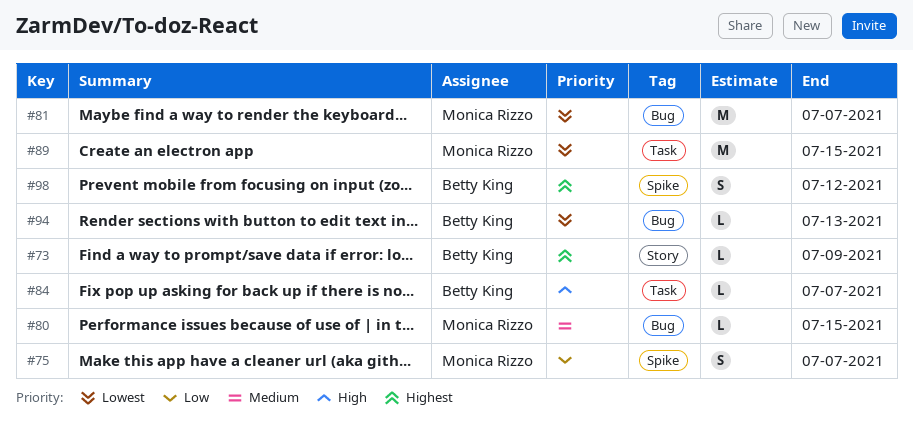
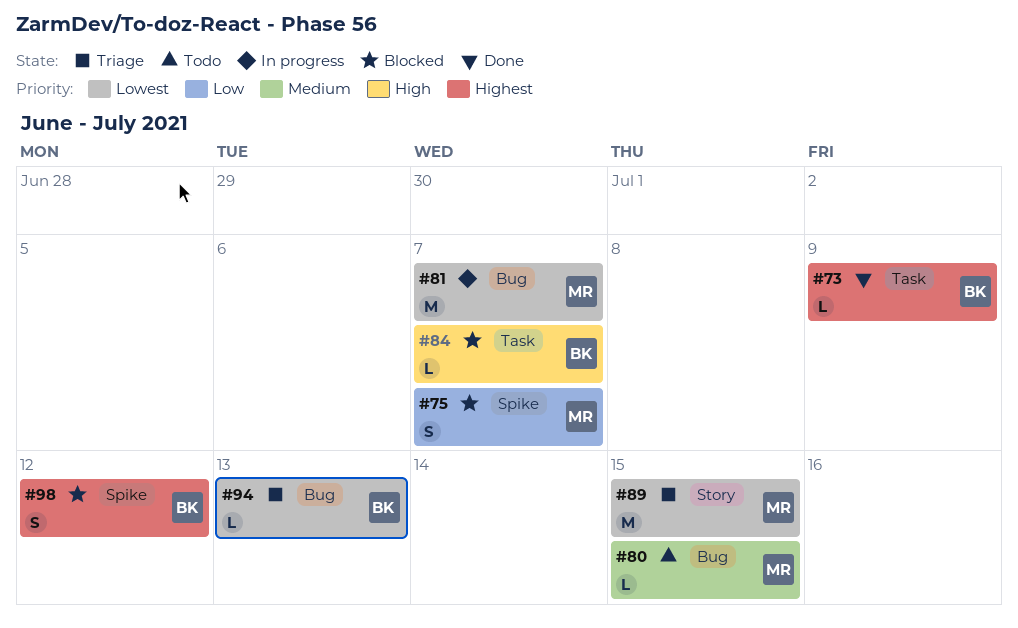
#73, label: Story -> Task
#89, label: Task -> Story

